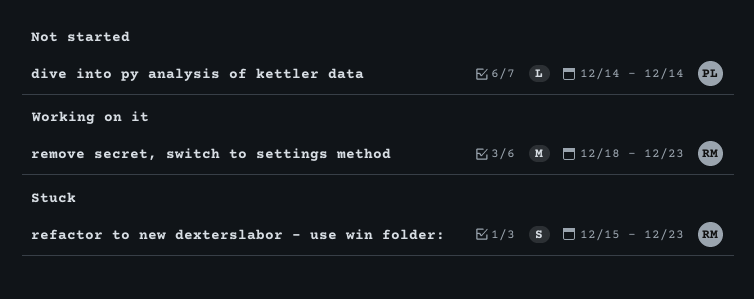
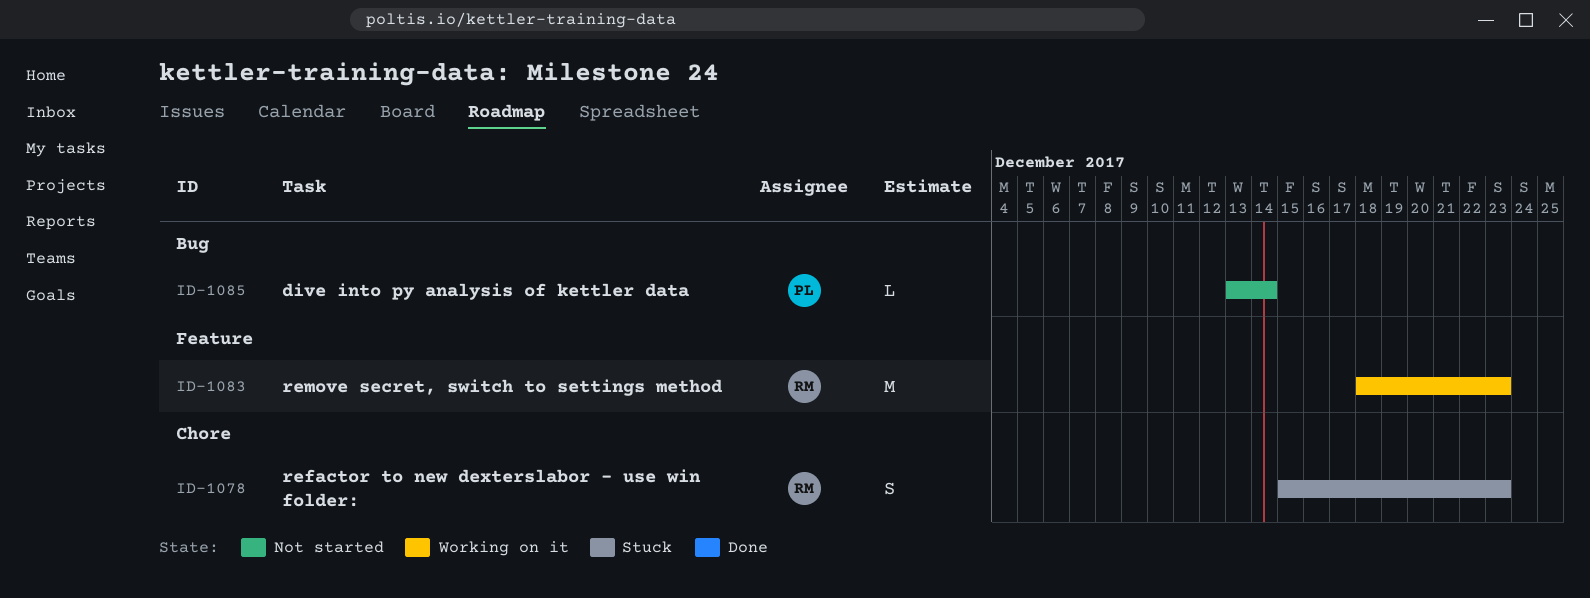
dive into py analysis of kettler data, start: Dec 14 -> Dec 13

